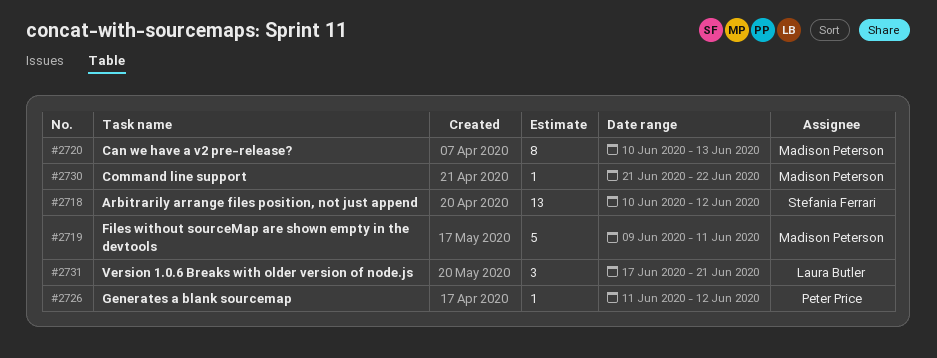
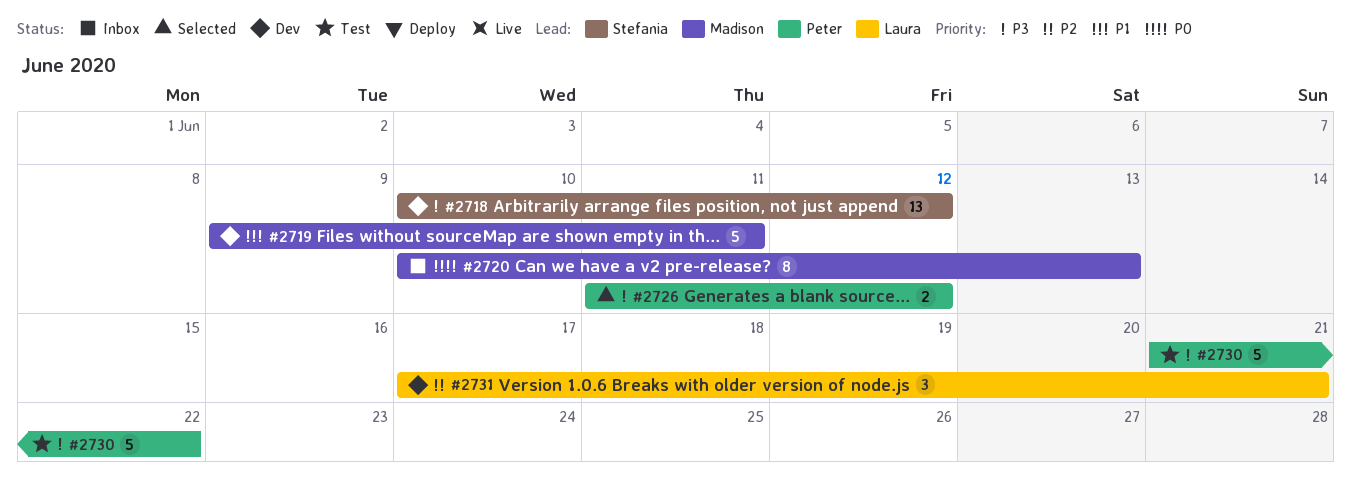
#2726, estimate: 1 -> 2
#2730, owner: Madison Peterson -> Peter Price
#2730, estimate: 1 -> 5

